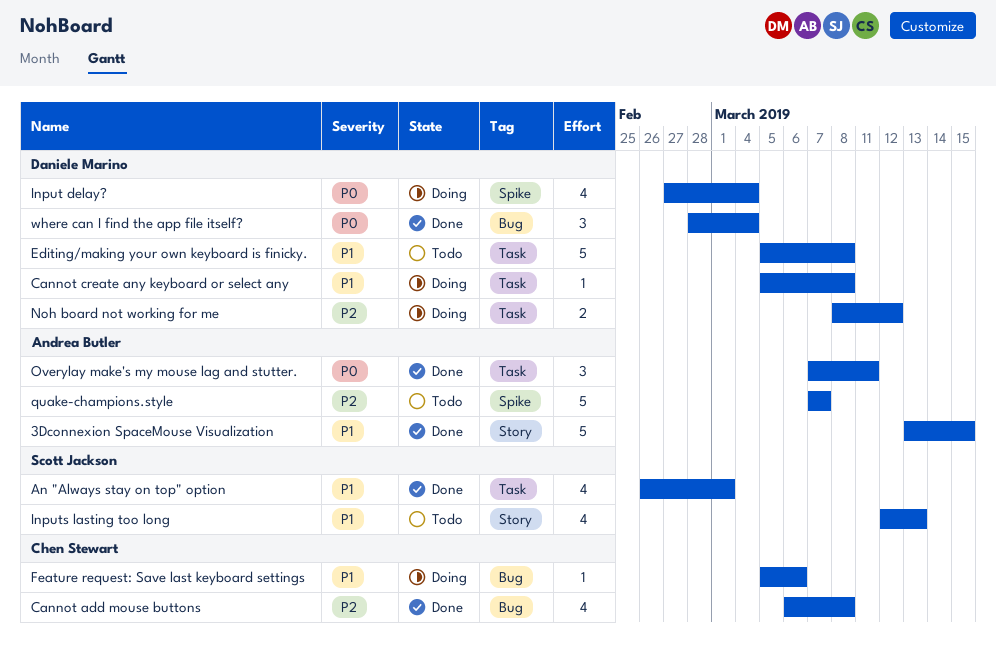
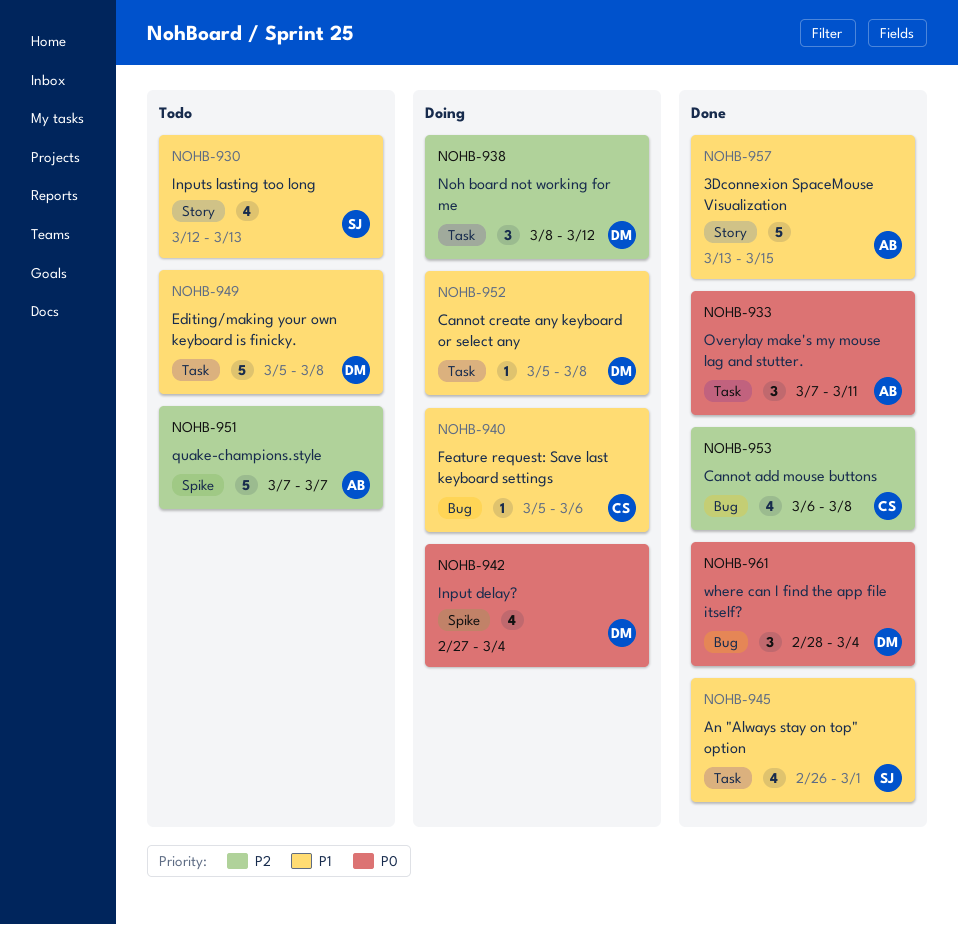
Noh board not working for me, estimate: 2 -> 3

